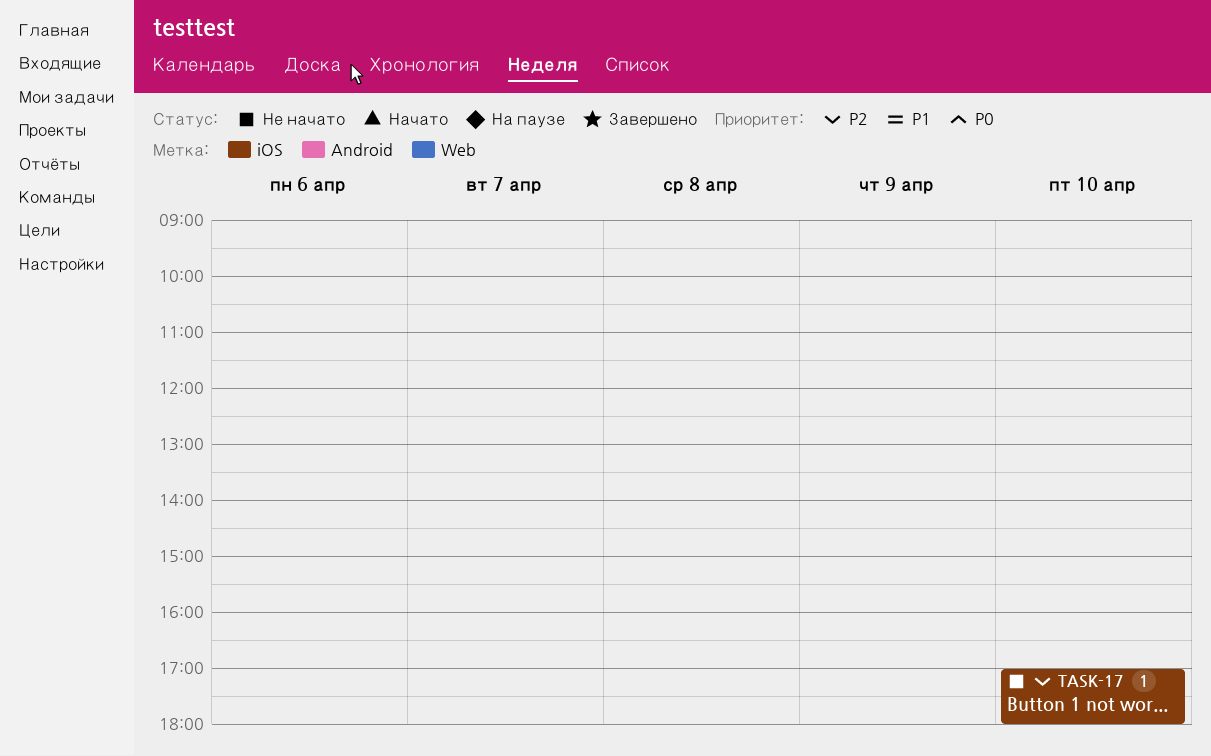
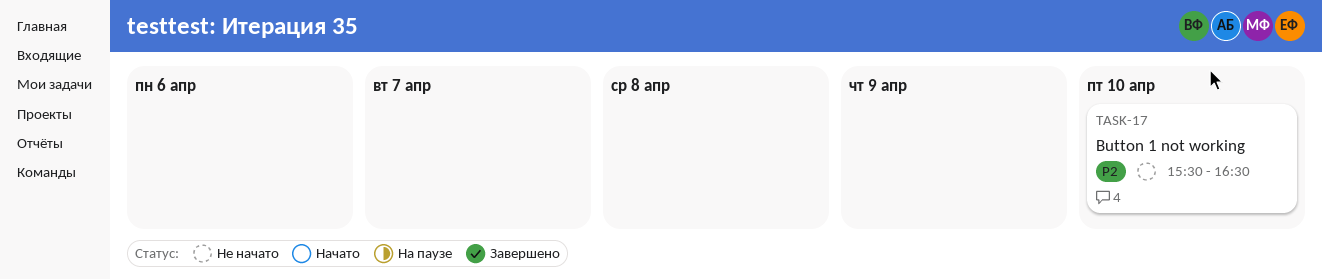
TASK-17, begins: 17:00 -> 15:30
TASK-17, ends: 18:00 -> 16:30

